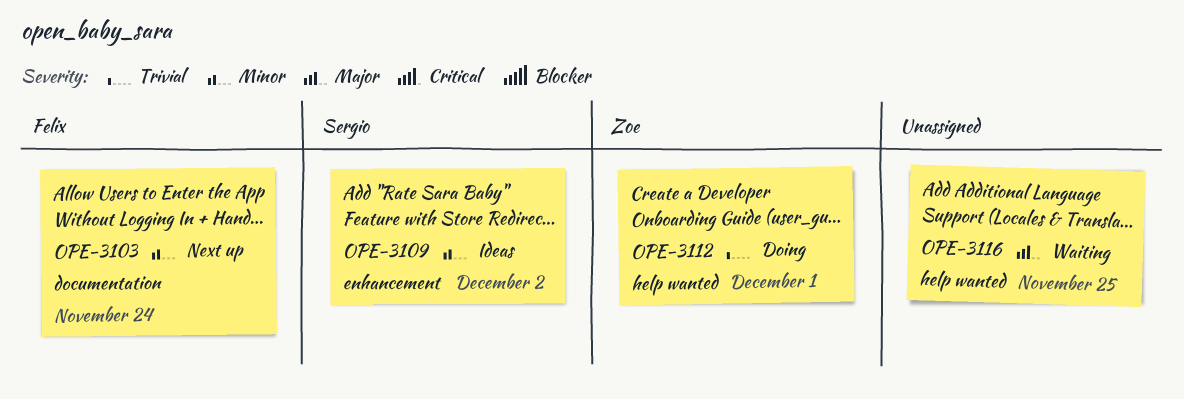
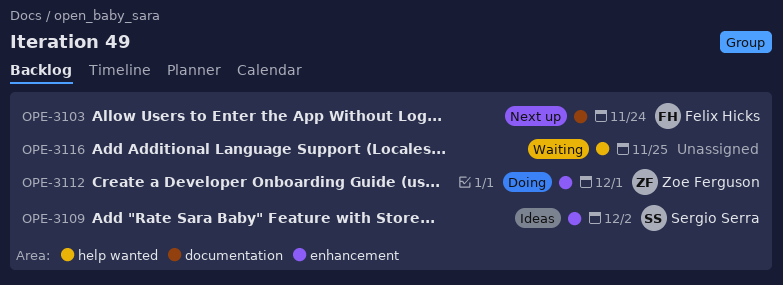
OPE-3112, label: help wanted -> enhancement

